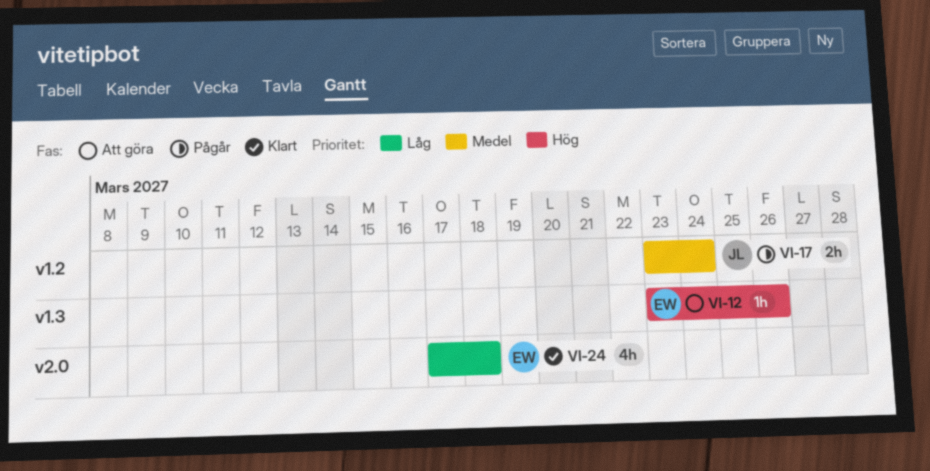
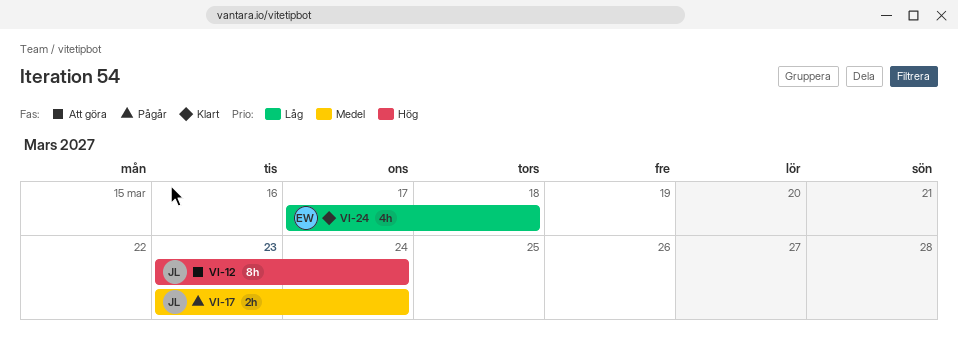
VI-12, owner: EW -> JL
VI-12, estimate: 1h -> 8h
VI-12, due: Mar 26 -> Mar 24

